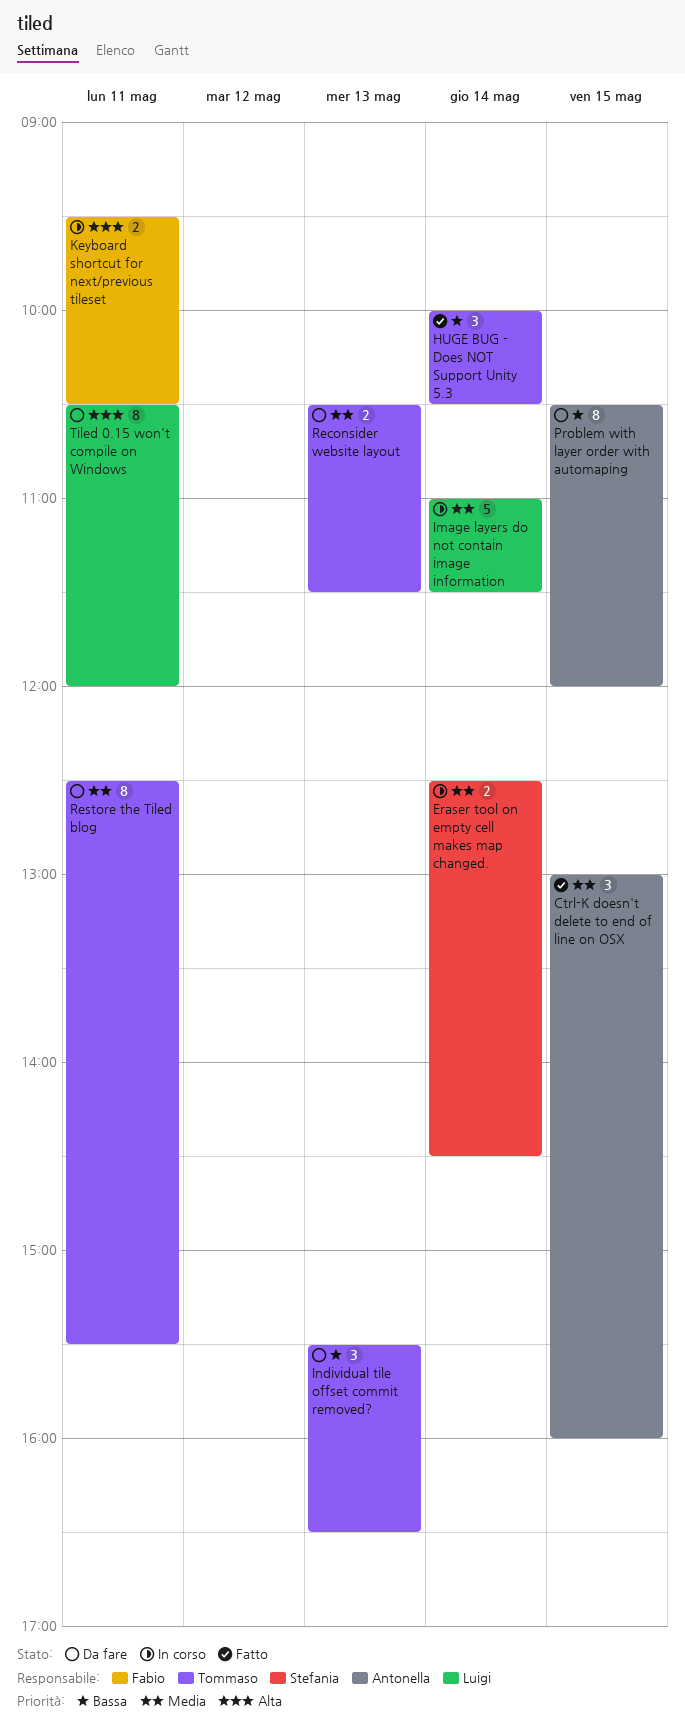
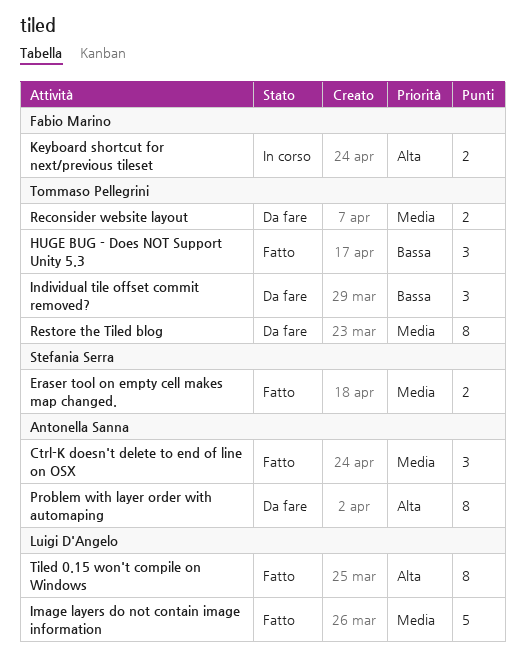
Eraser tool on empty cell makes map changed., status: In corso -> Fatto
Image layers do not contain image information, status: In corso -> Fatto
Problem with layer order with automaping, priority: Bassa -> Alta
Tiled 0.15 won't compile on Windows, status: Da fare -> Fatto

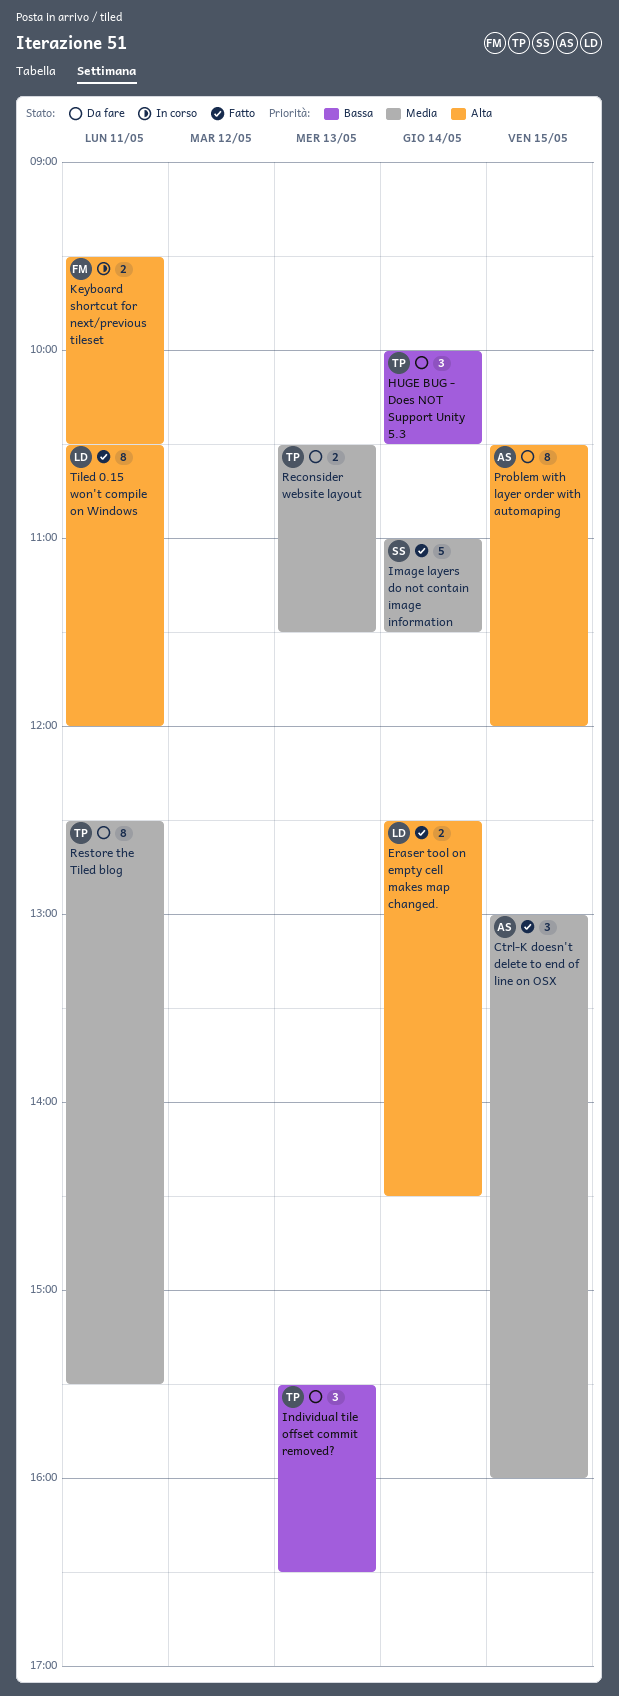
Eraser tool on empty cell makes map changed., owner: Stefania Serra -> Luigi D'Angelo
Eraser tool on empty cell makes map changed., priority: Media -> Alta
HUGE BUG - Does NOT Support Unity 5.3, status: Fatto -> Da fare
Image layers do not contain image information, owner: Luigi D'Angelo -> Stefania Serra

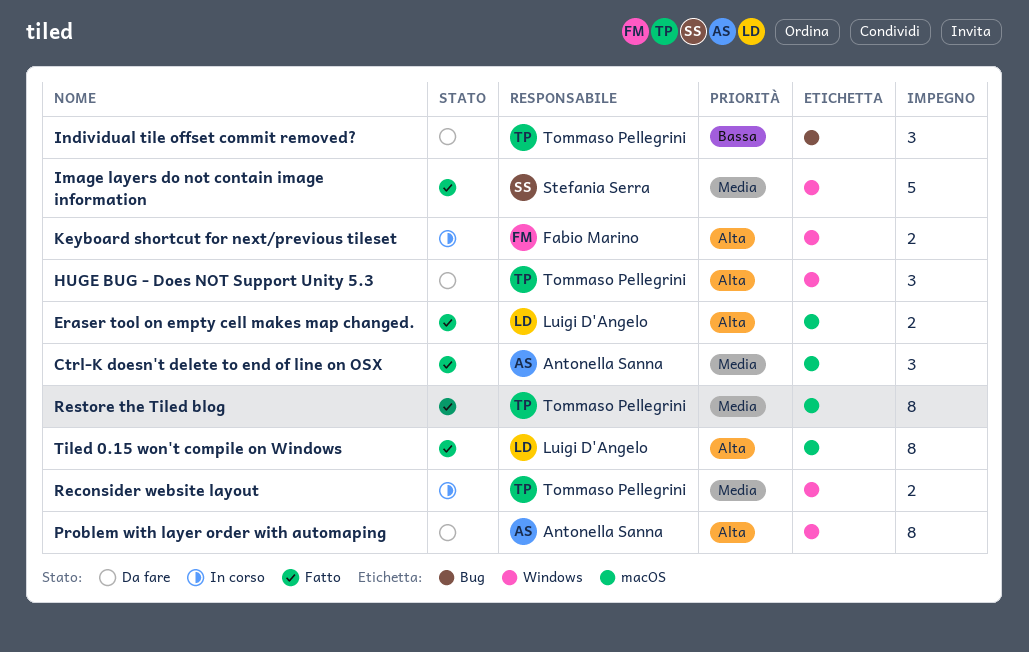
HUGE BUG - Does NOT Support Unity 5.3, priority: Bassa -> Alta
Reconsider website layout, status: Da fare -> In corso
Restore the Tiled blog, status: Da fare -> Fatto

